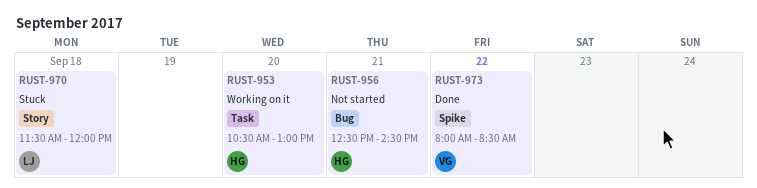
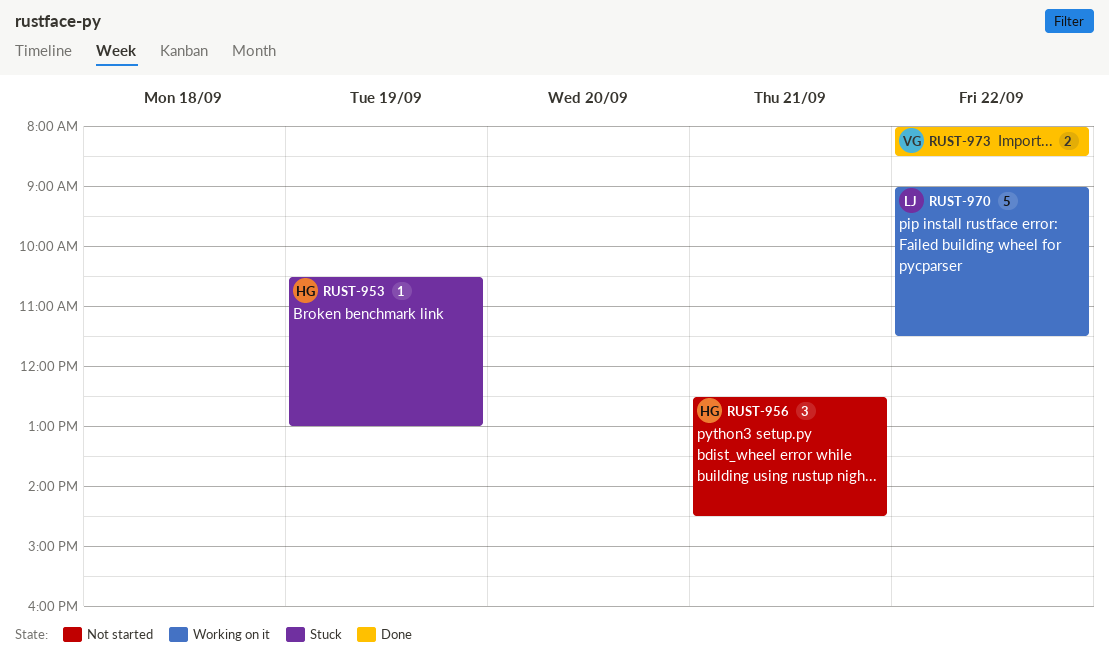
RUST-953, status: Working on it -> Stuck
RUST-953, day: Sep 20 -> Sep 19
RUST-970, status: Stuck -> Working on it
RUST-970, day: Sep 18 -> Sep 22
RUST-970, begins: 11:30 -> 09:00
RUST-970, ends: 12:00 -> 11:30

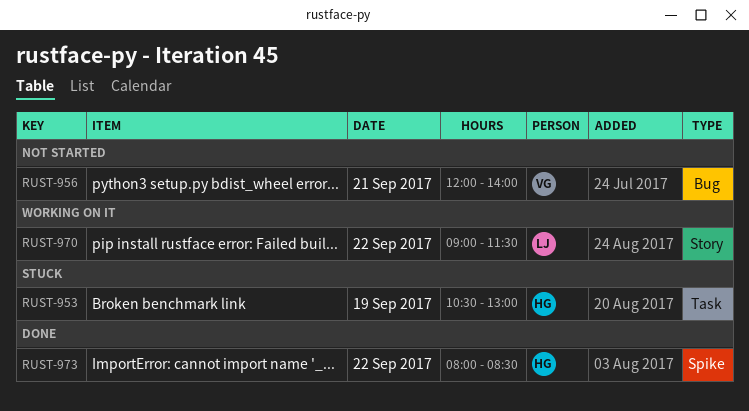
RUST-956, owner: HG -> VG
RUST-956, begins: 12:30 -> 12:00
RUST-956, ends: 14:30 -> 14:00
RUST-973, owner: VG -> HG

